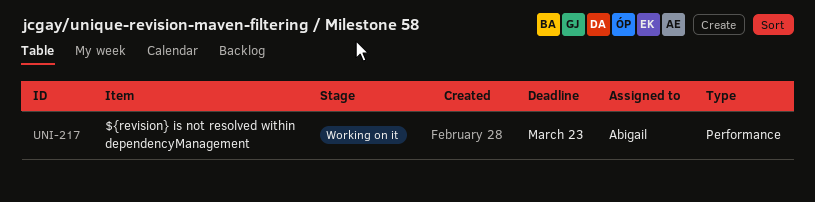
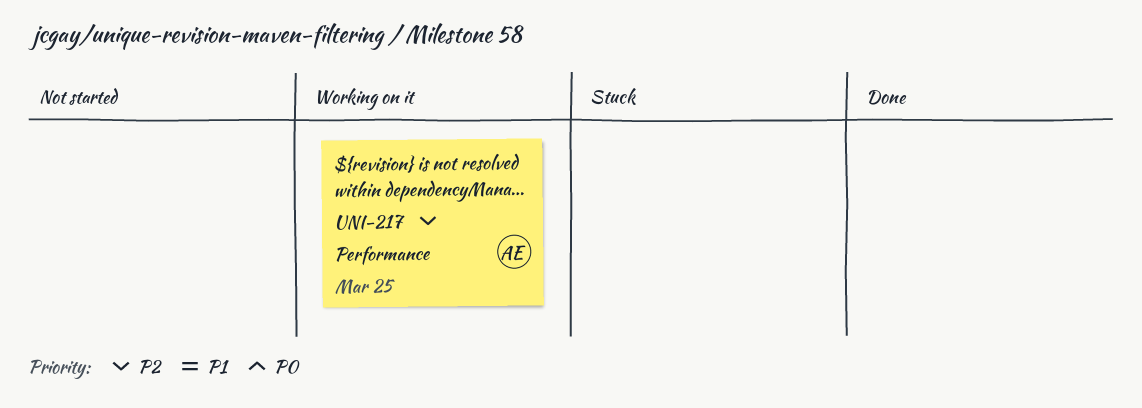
UNI-217, due: Mar 23 -> Mar 25

